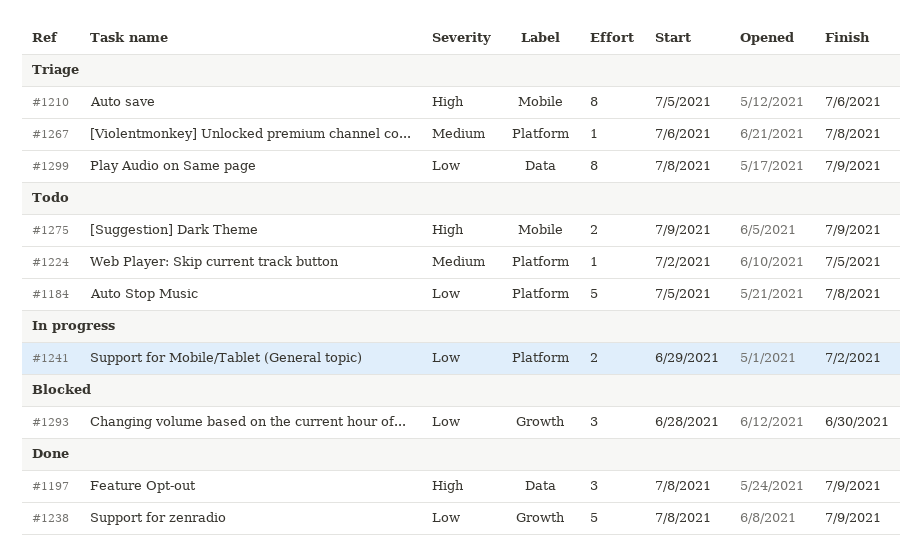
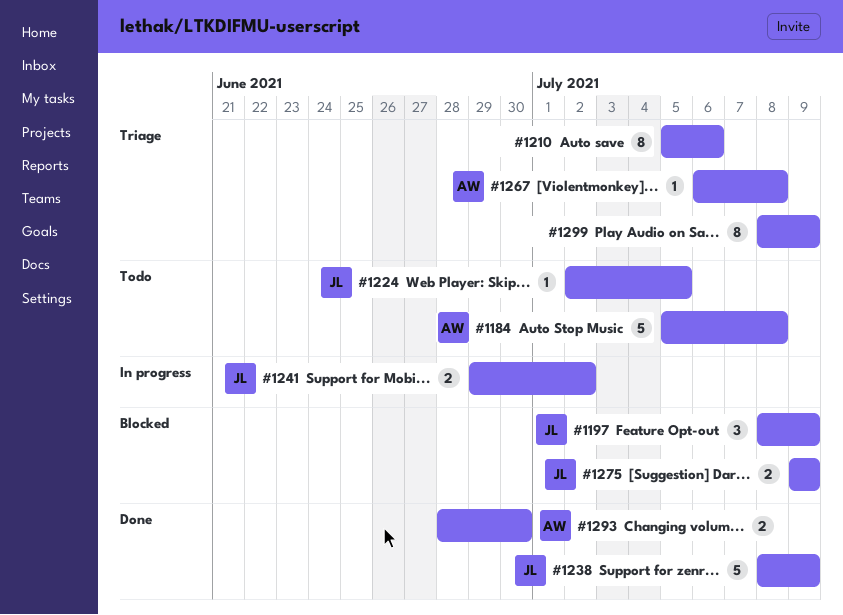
#1197, status: Done -> Blocked
#1275, status: Todo -> Blocked
#1293, status: Blocked -> Done
#1293, estimate: 3 -> 2

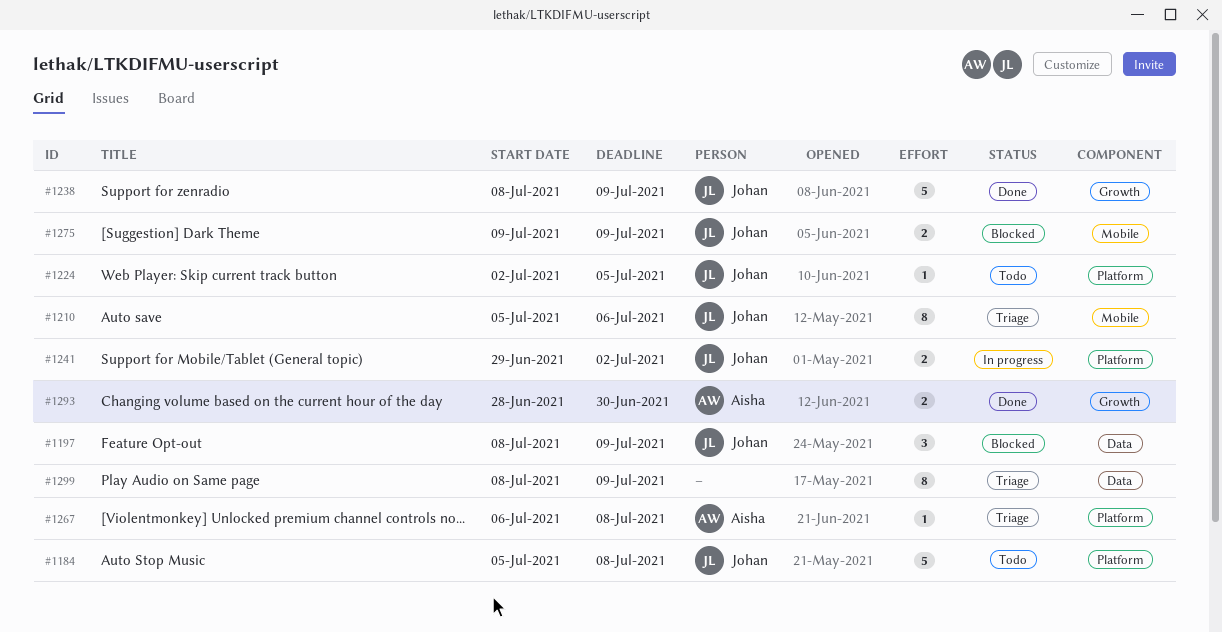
#1184, owner: Aisha -> Johan
#1210, owner: none -> Johan

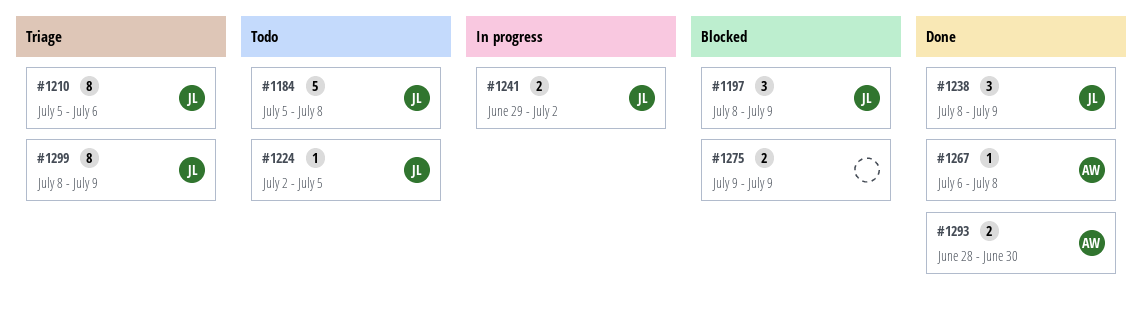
#1238, estimate: 5 -> 3
#1267, status: Triage -> Done
#1275, owner: Johan -> none
#1299, owner: none -> Johan

